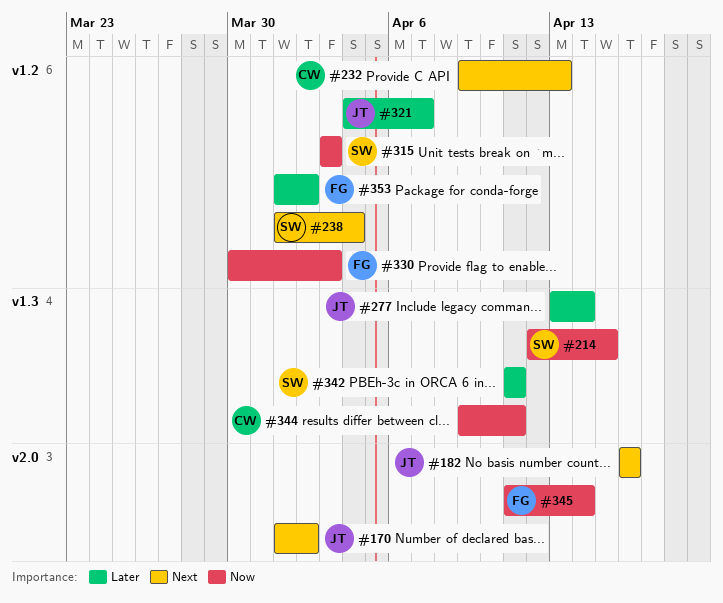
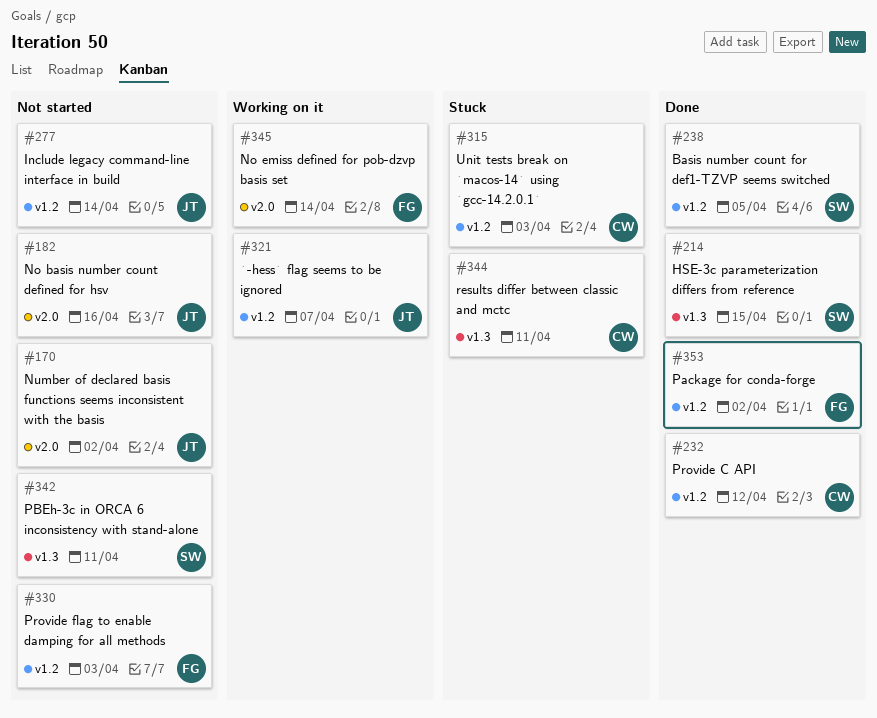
#232, due: Apr 13 -> Apr 12
#238, due: Apr 4 -> Apr 5
#277, label: v1.3 -> v1.2
#315, owner: SW -> CW

